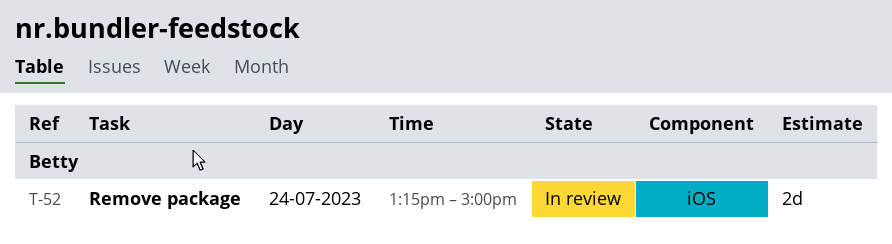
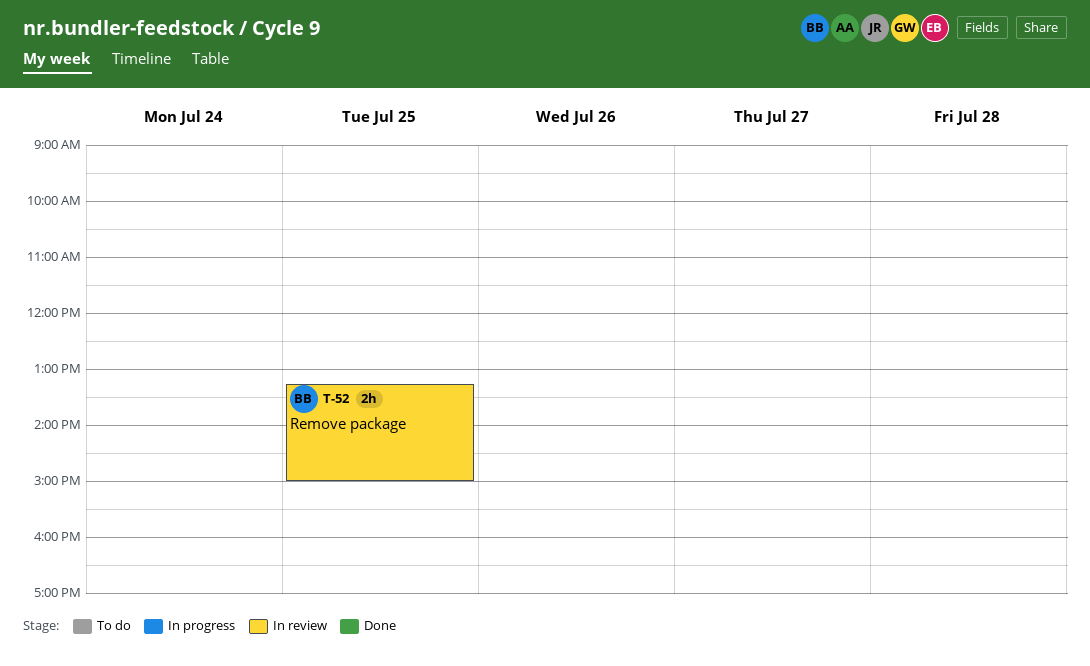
T-52, estimate: 2d -> 2h
T-52, day: Jul 24 -> Jul 25

